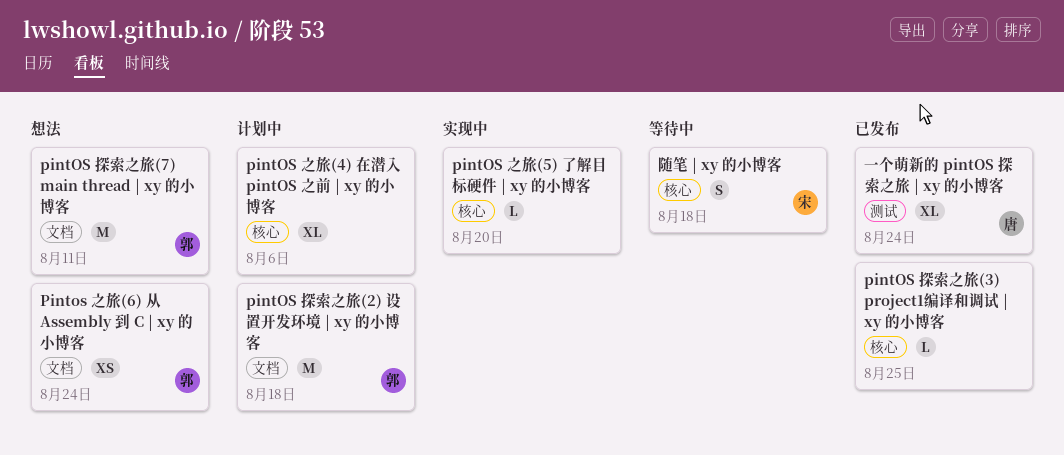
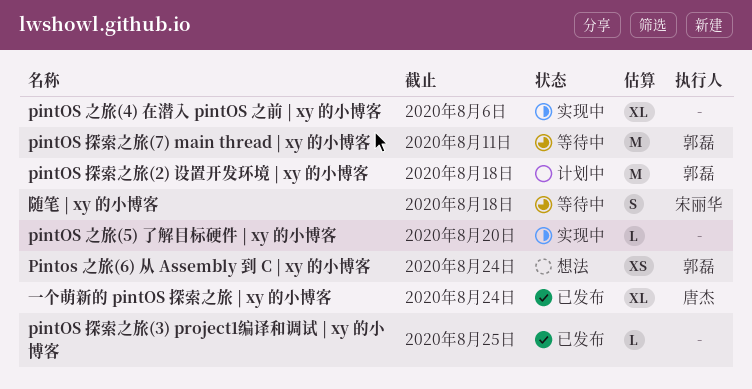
pintOS 之旅(4) 在潜入 pintOS 之前 | xy 的小博客, status: 计划中 -> 实现中
pintOS 探索之旅(7) main thread | xy 的小博客, status: 想法 -> 等待中

